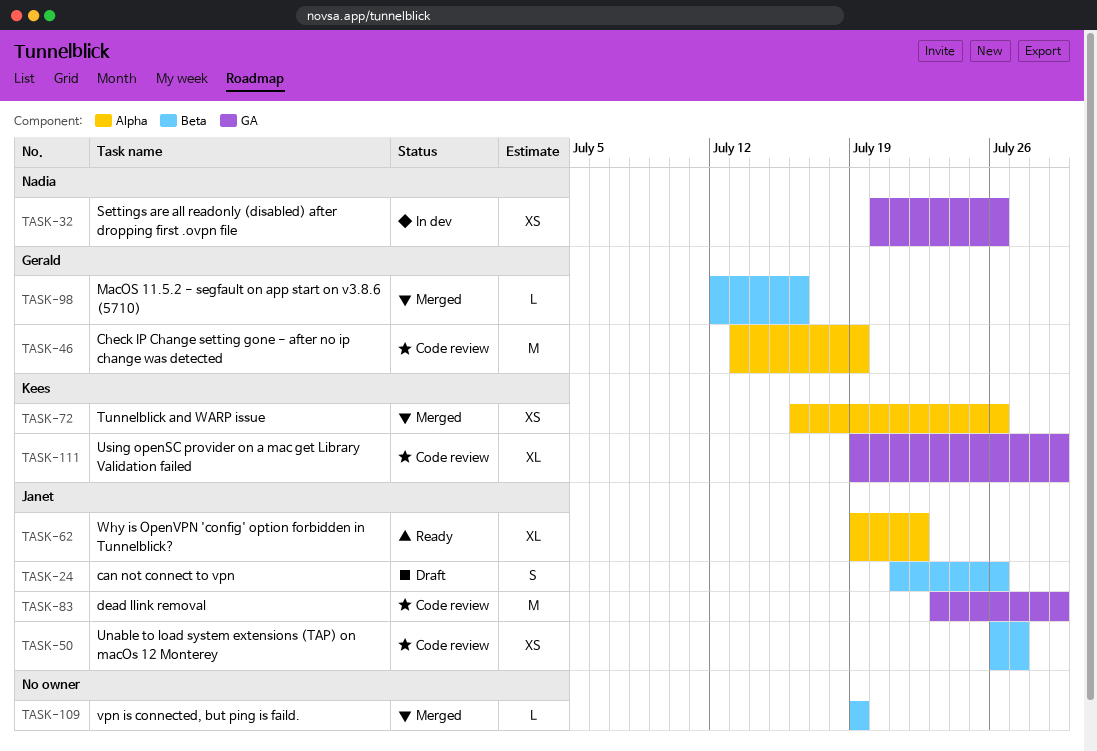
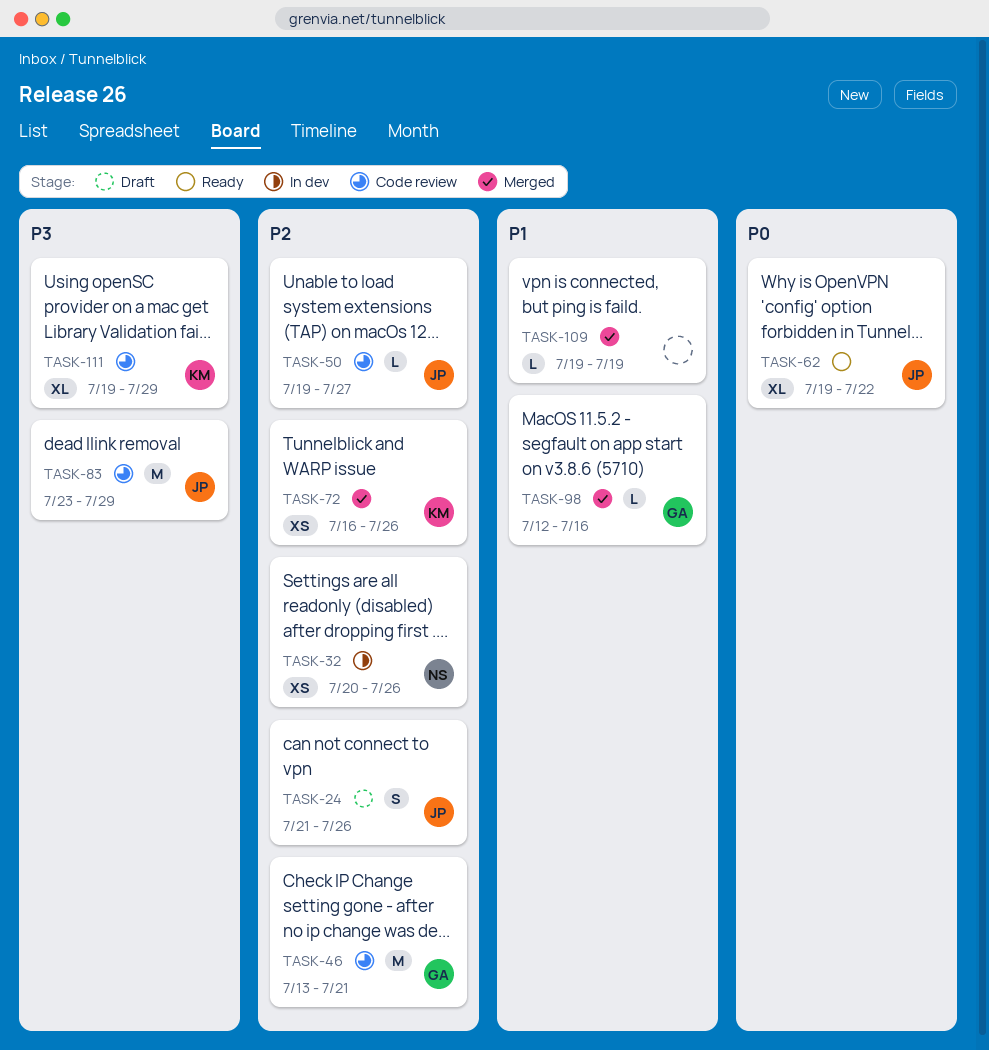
TASK-46, due: Jul 19 -> Jul 21
TASK-50, estimate: XS -> L
TASK-50, start: Jul 26 -> Jul 19

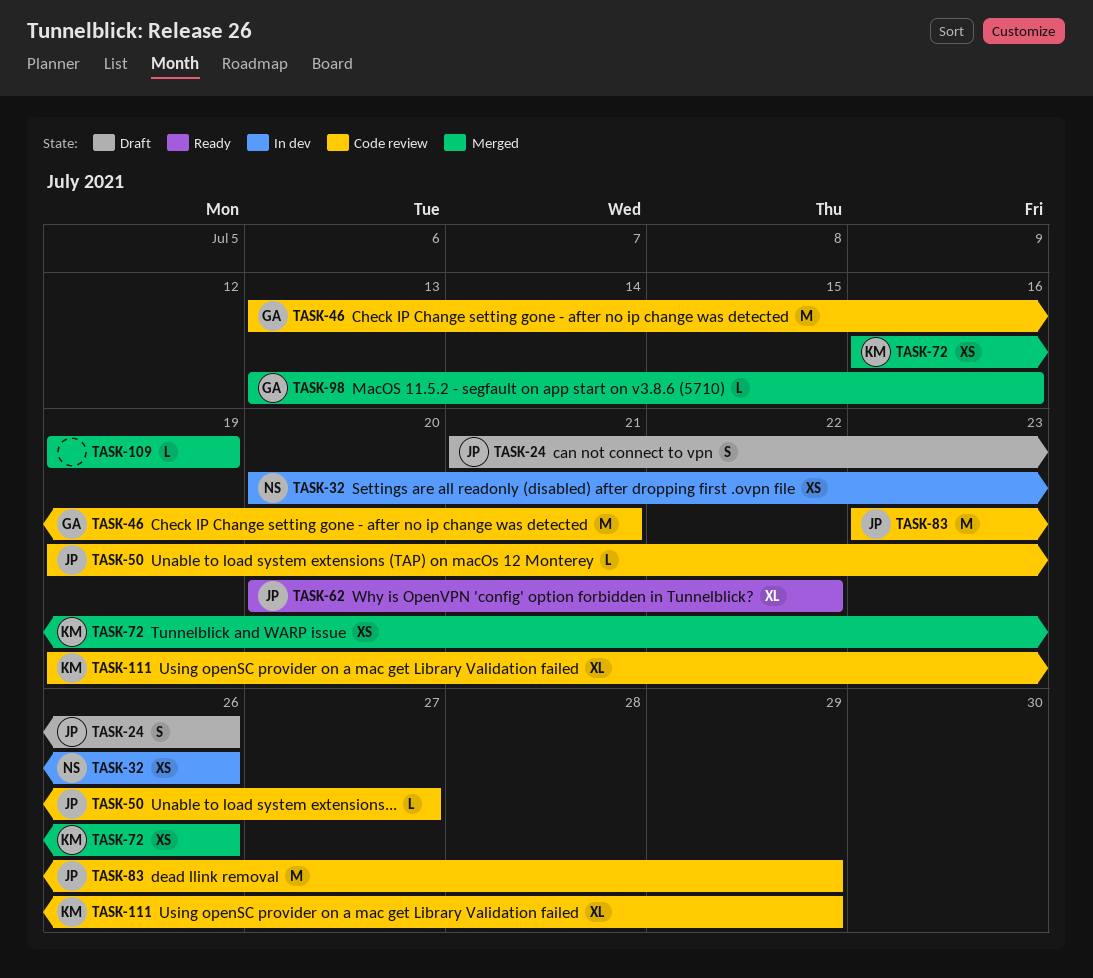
TASK-62, start: Jul 19 -> Jul 20
TASK-98, start: Jul 12 -> Jul 13

